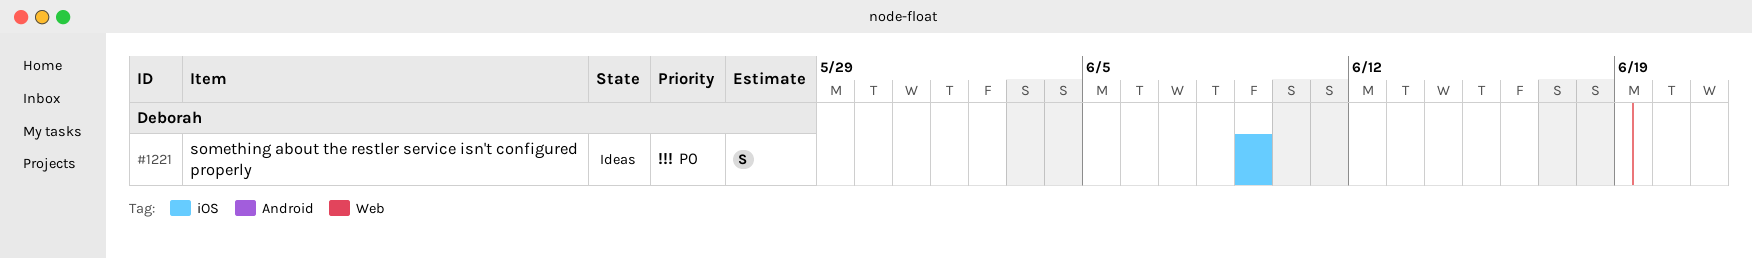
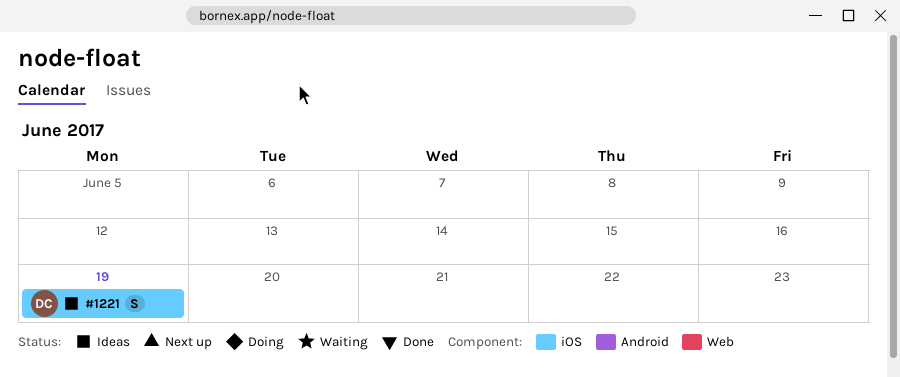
#1221, start: Jun 9 -> Jun 19
#1221, due: Jun 9 -> Jun 19

